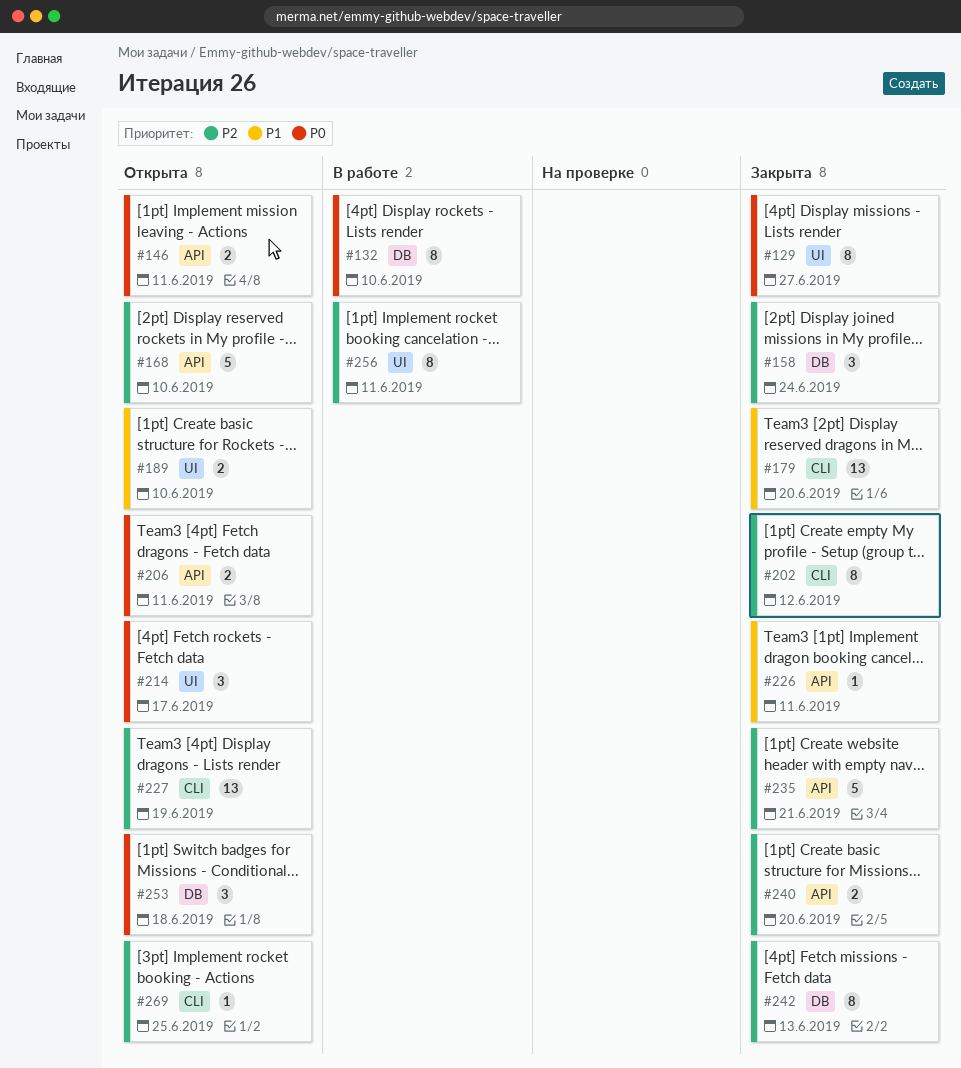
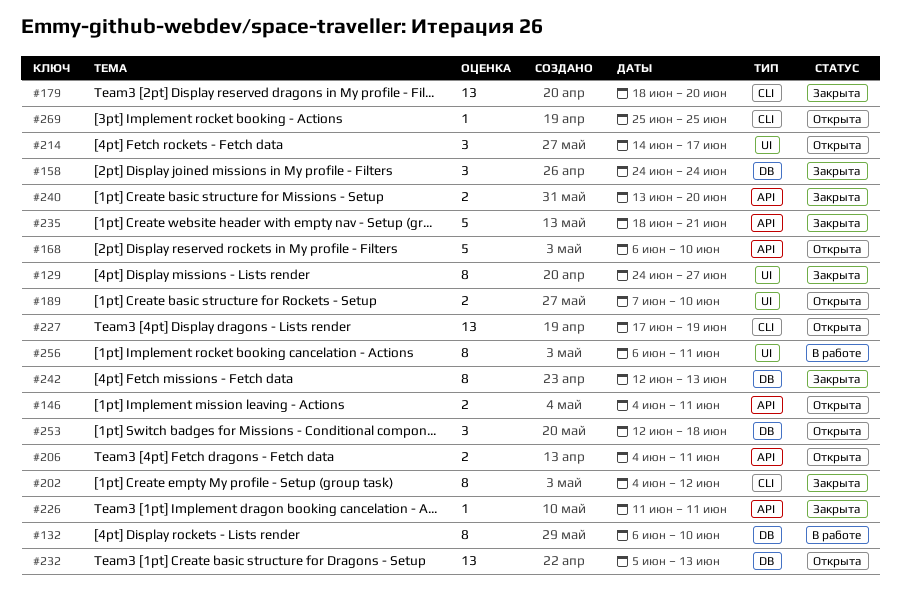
#232: none -> present

